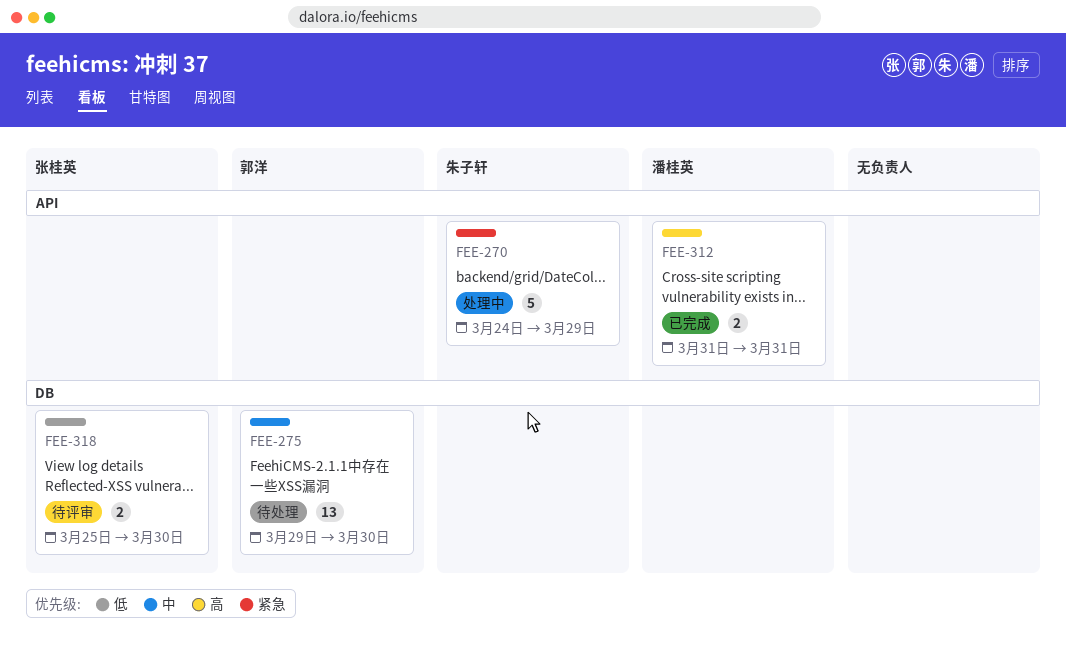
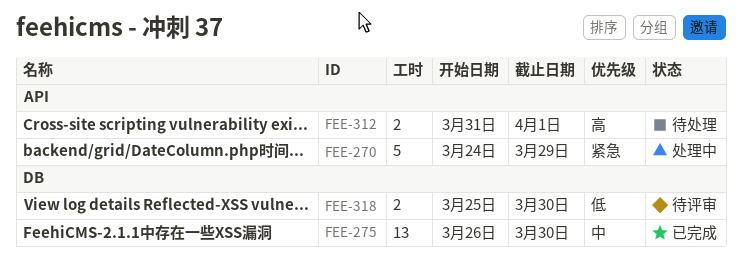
FEE-275, status: 待处理 -> 已完成
FEE-275, start: Mar 29 -> Mar 26
FEE-312, status: 已完成 -> 待处理
FEE-312, due: Mar 31 -> Apr 1

